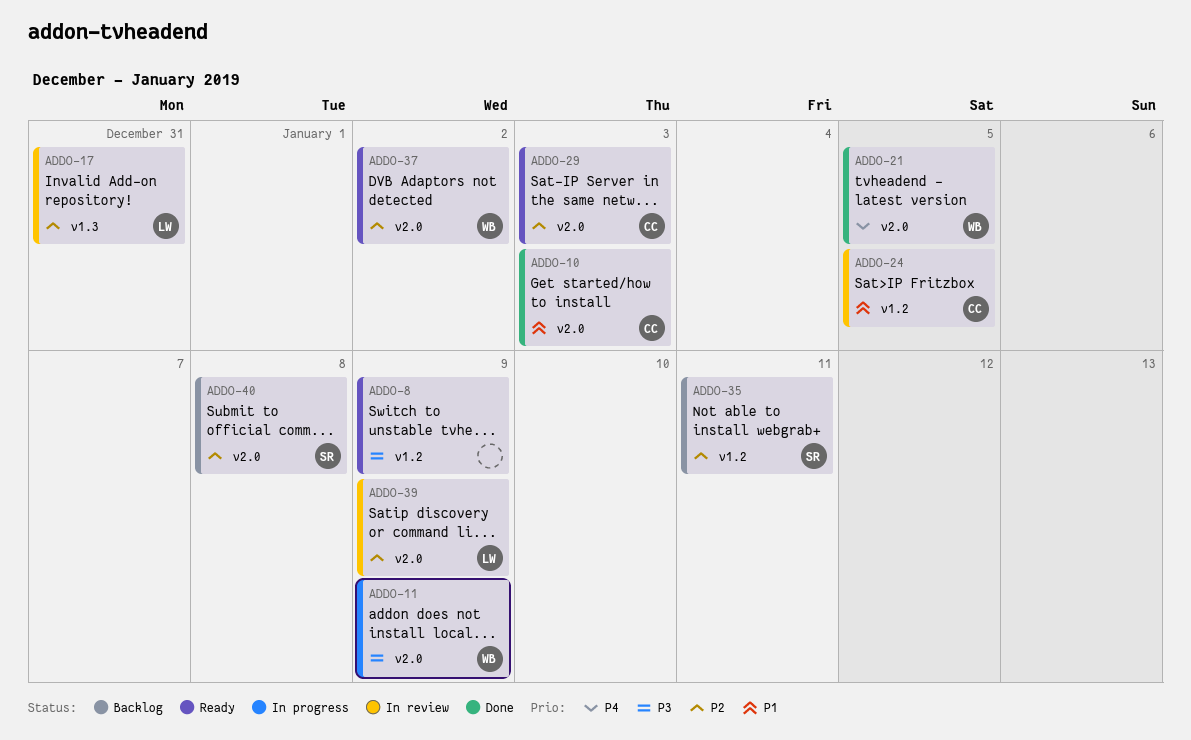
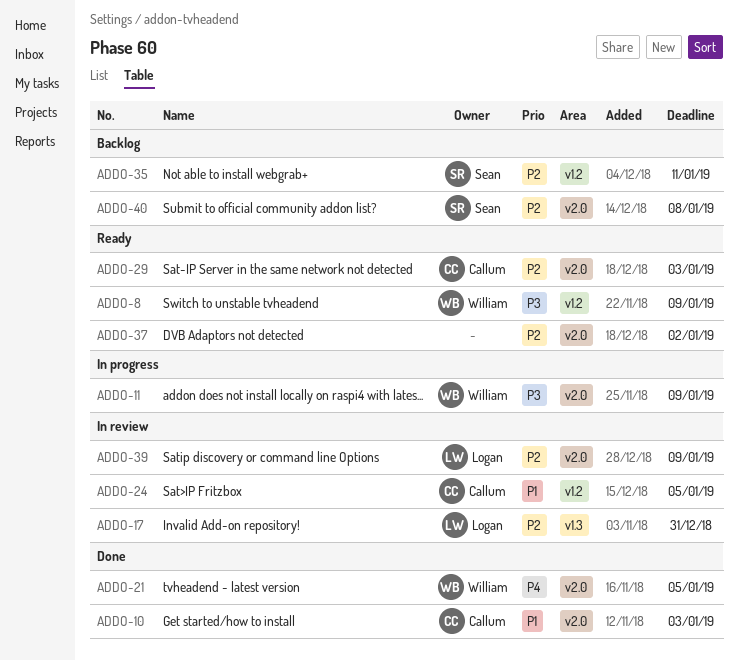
ADDO-8, owner: none -> William
ADDO-37, owner: William -> none

